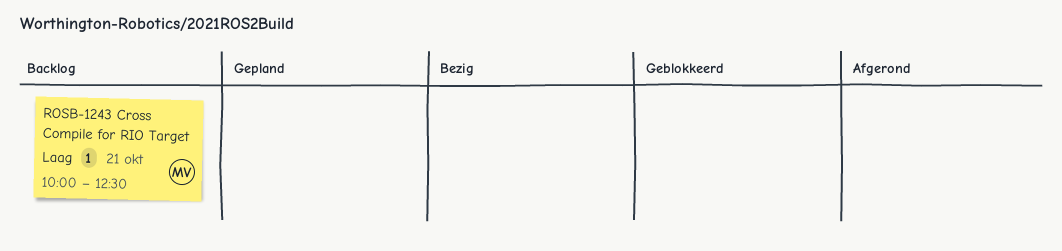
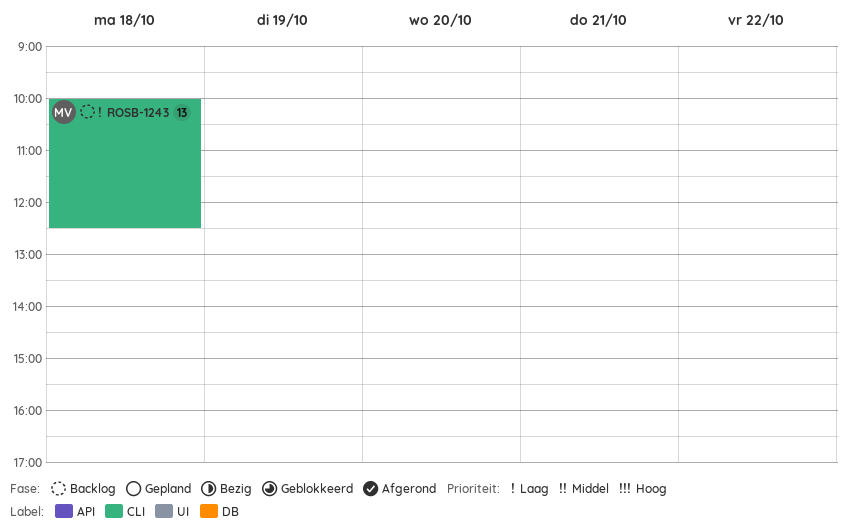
ROSB-1243, estimate: 1 -> 13
ROSB-1243, day: Oct 21 -> Oct 18

